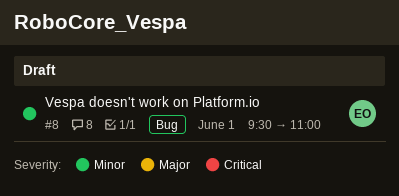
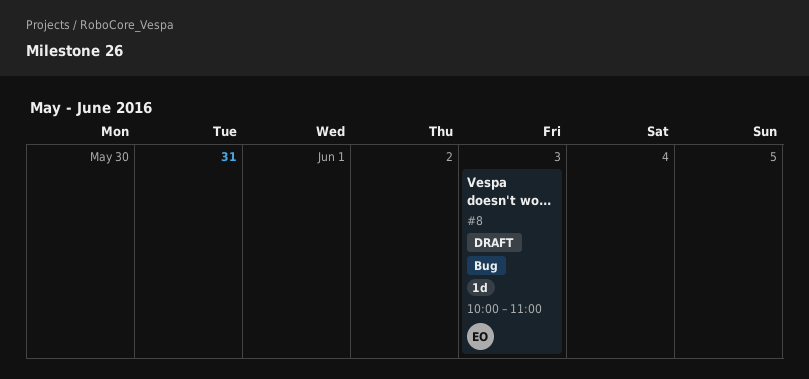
#8, day: Jun 1 -> Jun 3
#8, begins: 09:30 -> 10:00

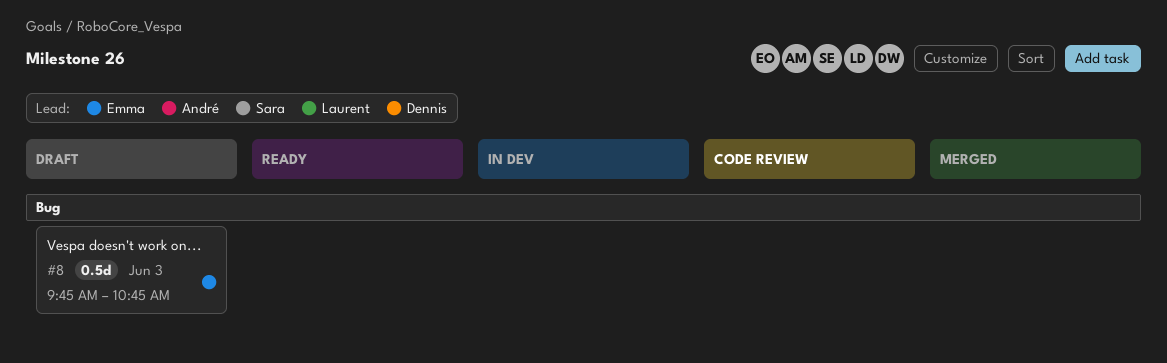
#8, estimate: 1d -> 0.5d
#8, begins: 10:00 -> 09:45
#8, ends: 11:00 -> 10:45

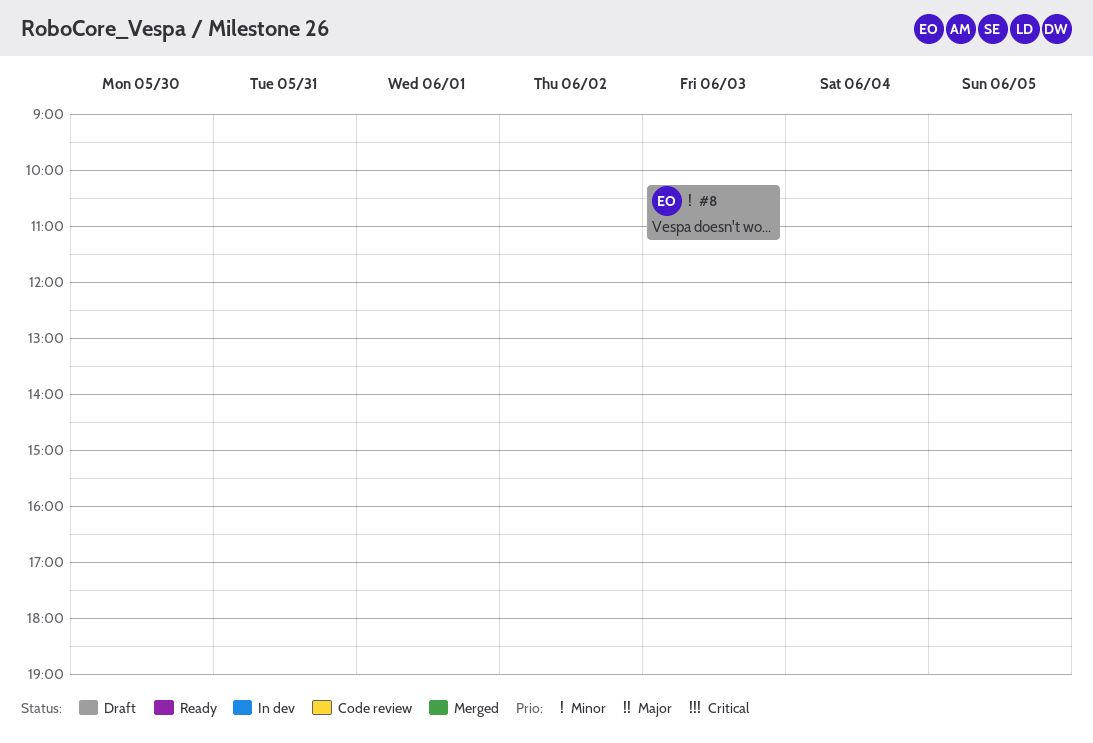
#8, begins: 09:45 -> 10:15
#8, ends: 10:45 -> 11:15

